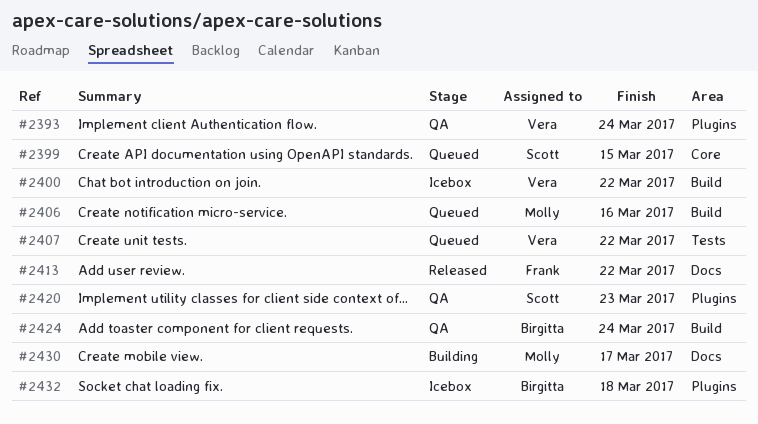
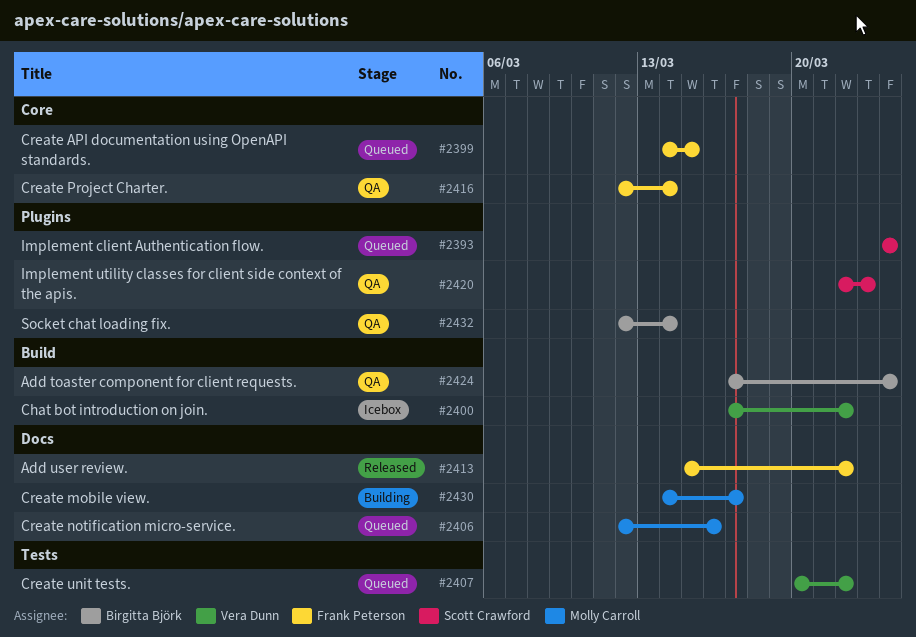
#2393, status: QA -> Queued
#2393, owner: Vera Dunn -> Scott Crawford
#2399, owner: Scott Crawford -> Frank Peterson
#2406, label: Build -> Docs
#2416: none -> present
#2432, status: Icebox -> QA
#2432, due: Mar 18 -> Mar 14

